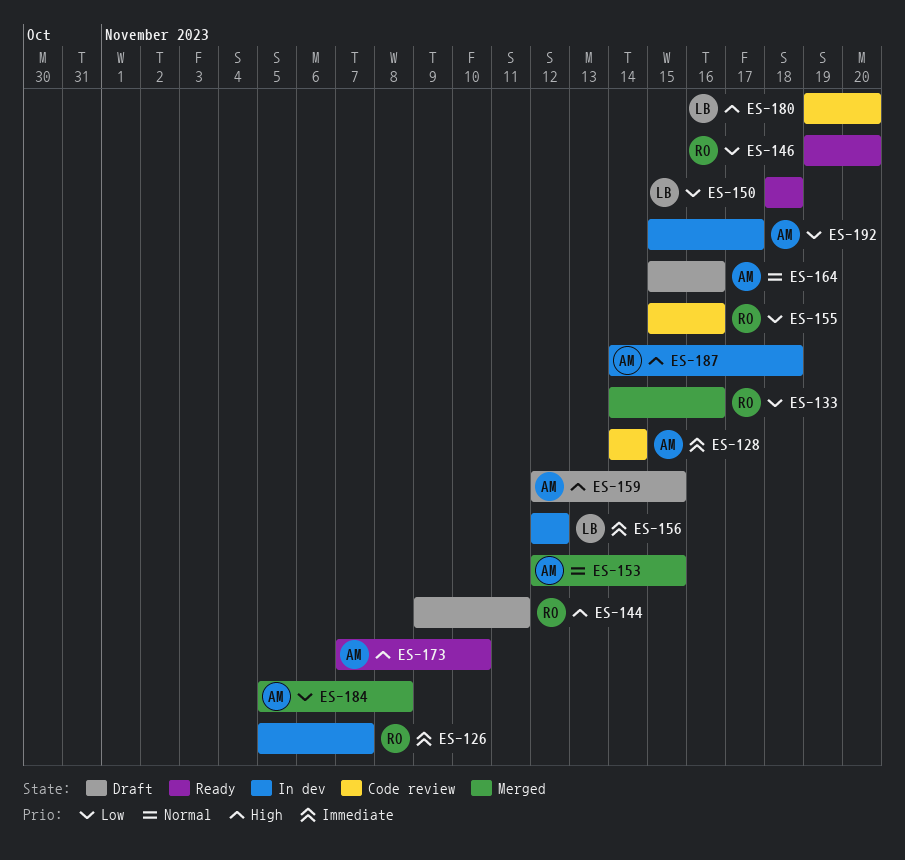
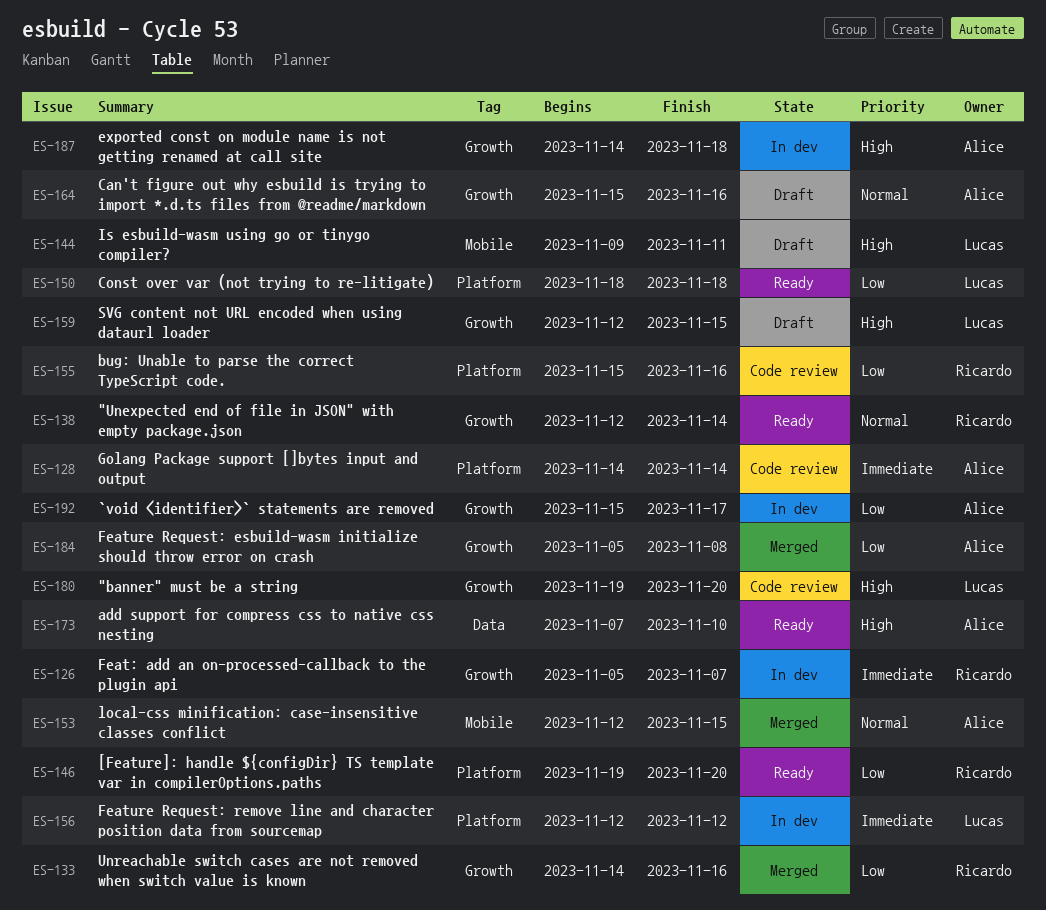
ES-138: none -> present
ES-144, owner: Ricardo -> Lucas
ES-159, owner: Alice -> Lucas

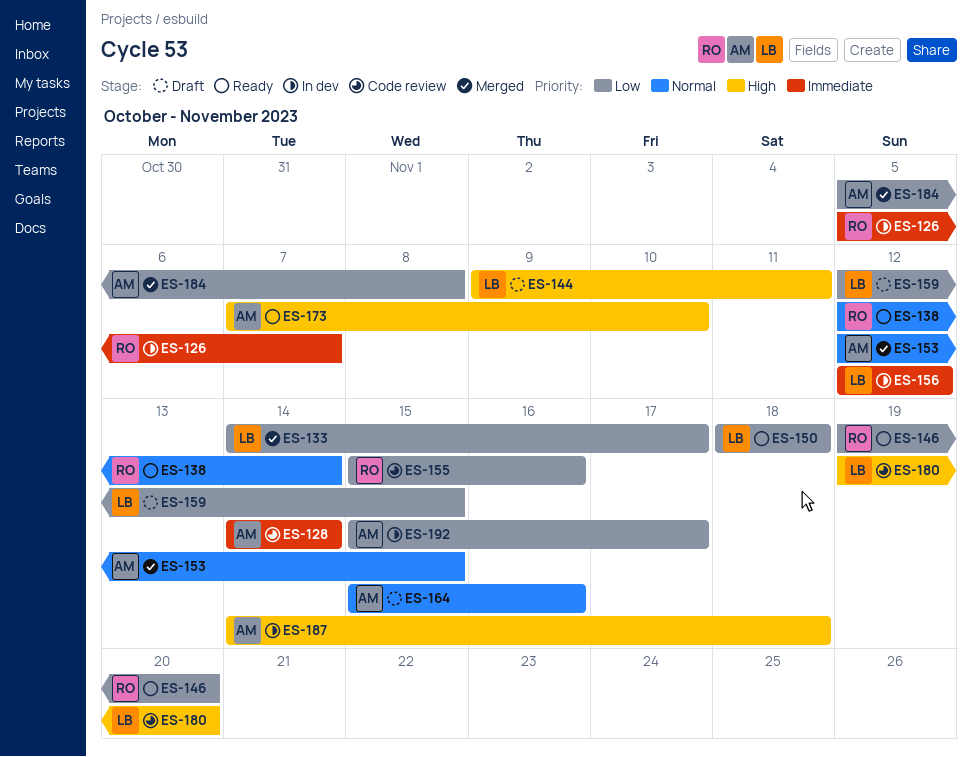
ES-133, owner: Ricardo -> Lucas
ES-133, due: Nov 16 -> Nov 17
ES-159, priority: High -> Low

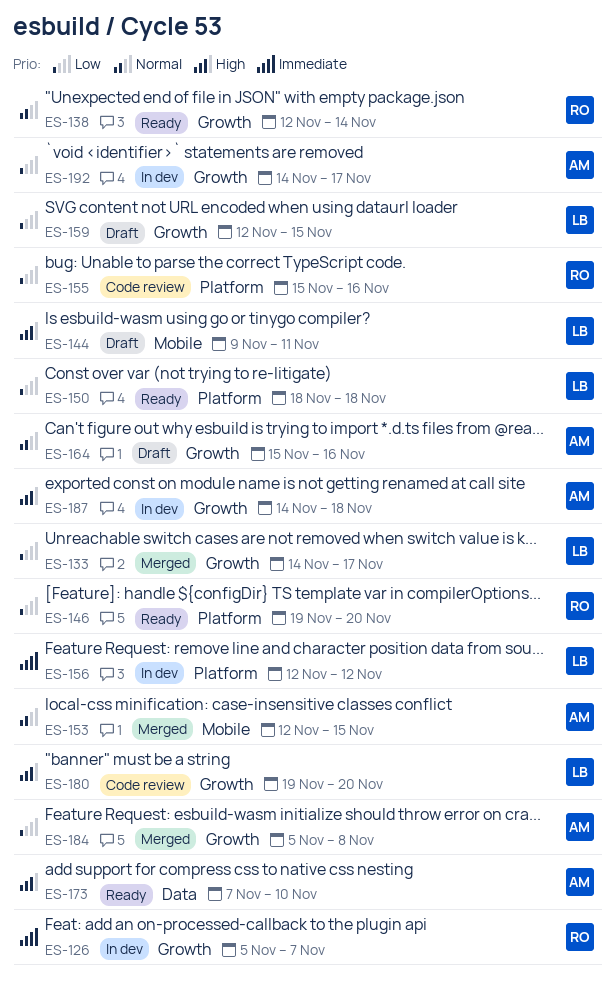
ES-128: present -> none
ES-192, start: Nov 15 -> Nov 14

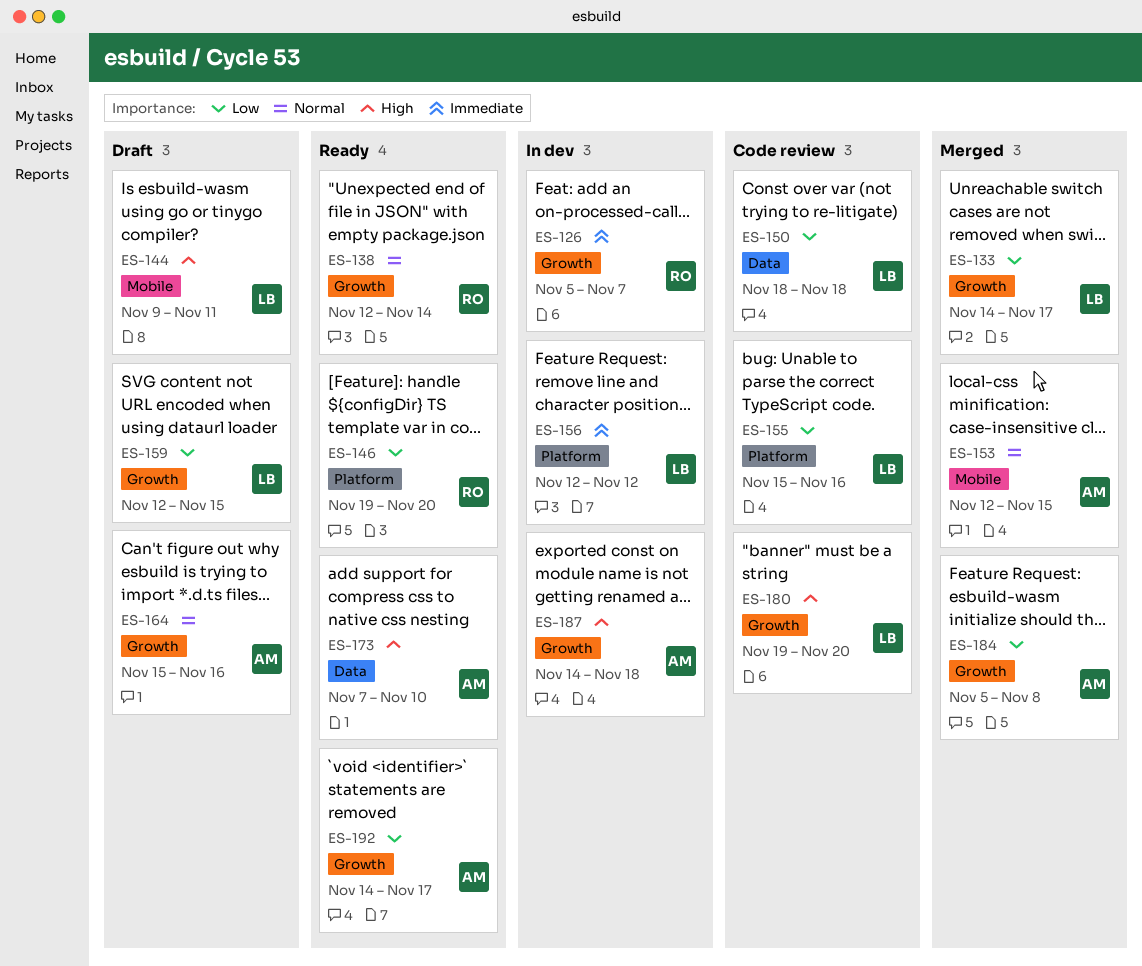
ES-150, status: Ready -> Code review
ES-150, label: Platform -> Data
ES-155, owner: RO -> LB
ES-192, status: In dev -> Ready

